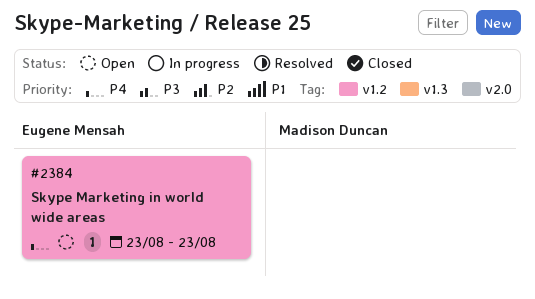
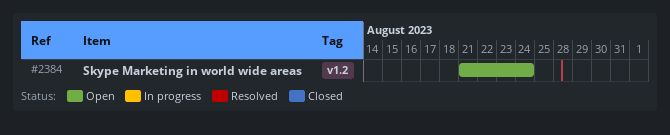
#2384, start: Aug 23 -> Aug 21
#2384, due: Aug 23 -> Aug 24

